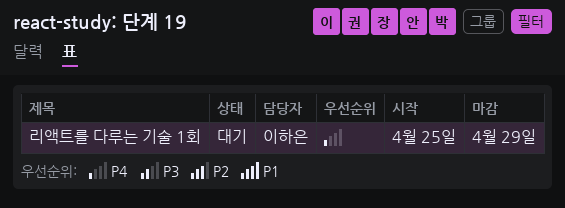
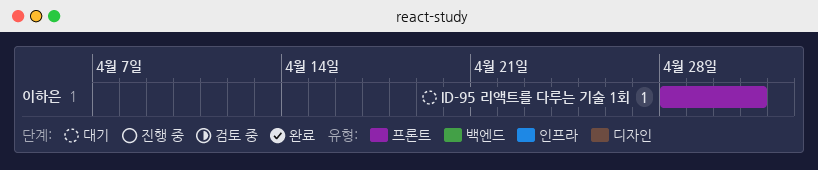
리액트를 다루는 기술 1회, start: Apr 25 -> Apr 28
리액트를 다루는 기술 1회, due: Apr 29 -> May 1

